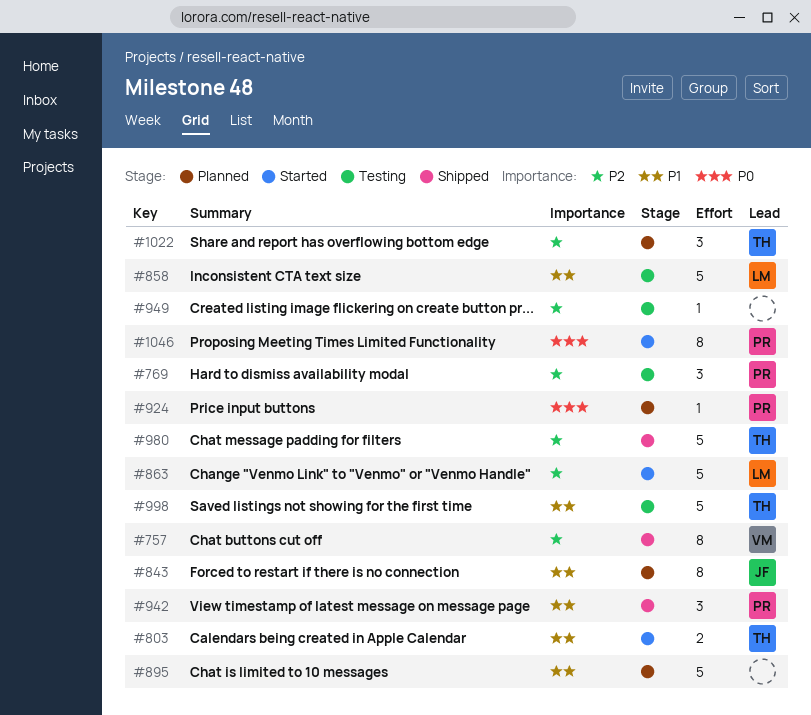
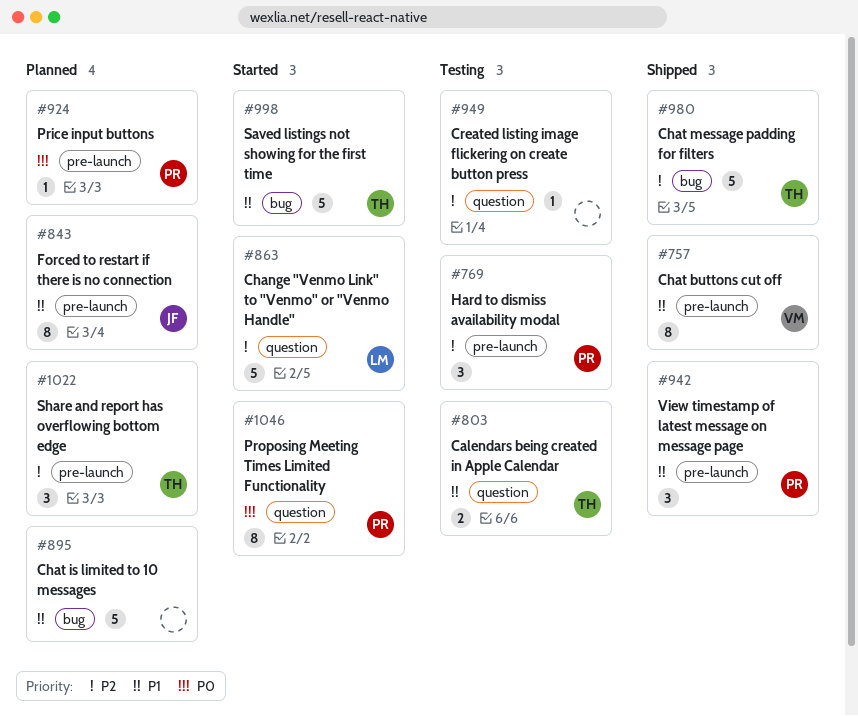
#757, priority: P2 -> P1
#803, status: Started -> Testing
#858: present -> none
#998, status: Testing -> Started

